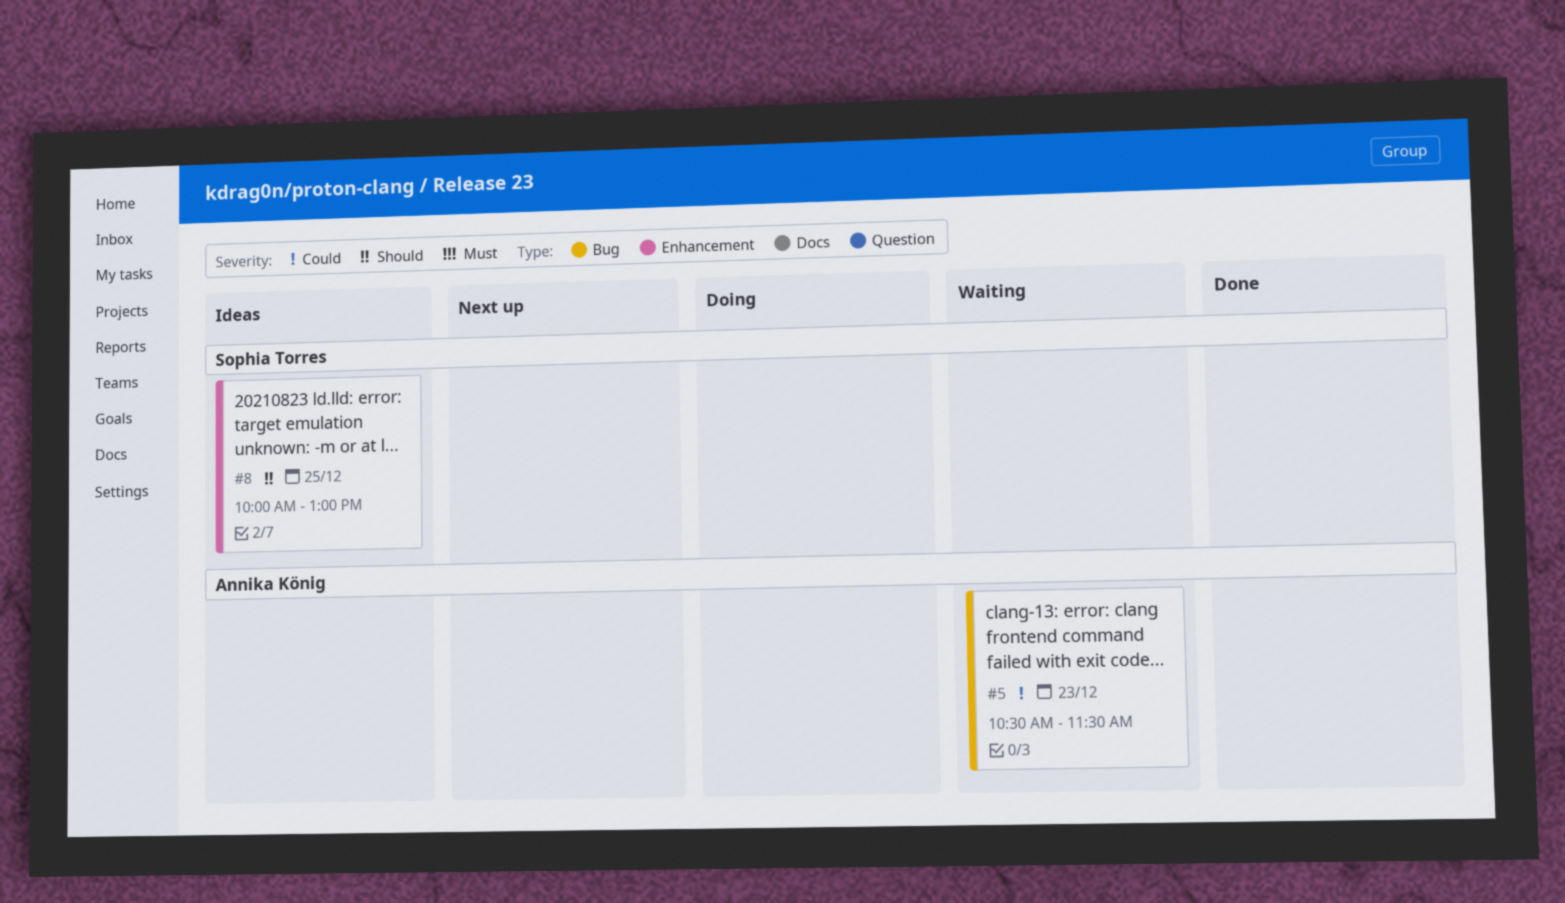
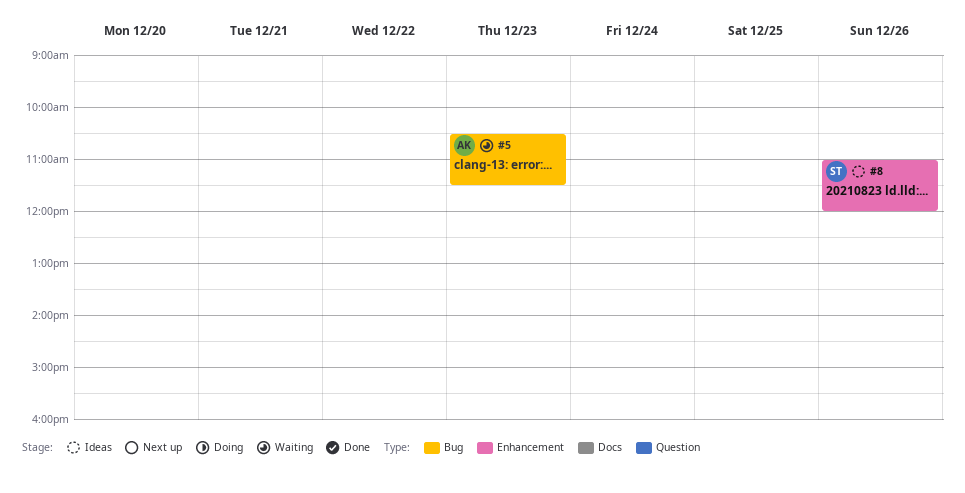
#8, day: Dec 25 -> Dec 26
#8, begins: 10:00 -> 11:00
#8, ends: 13:00 -> 12:00

